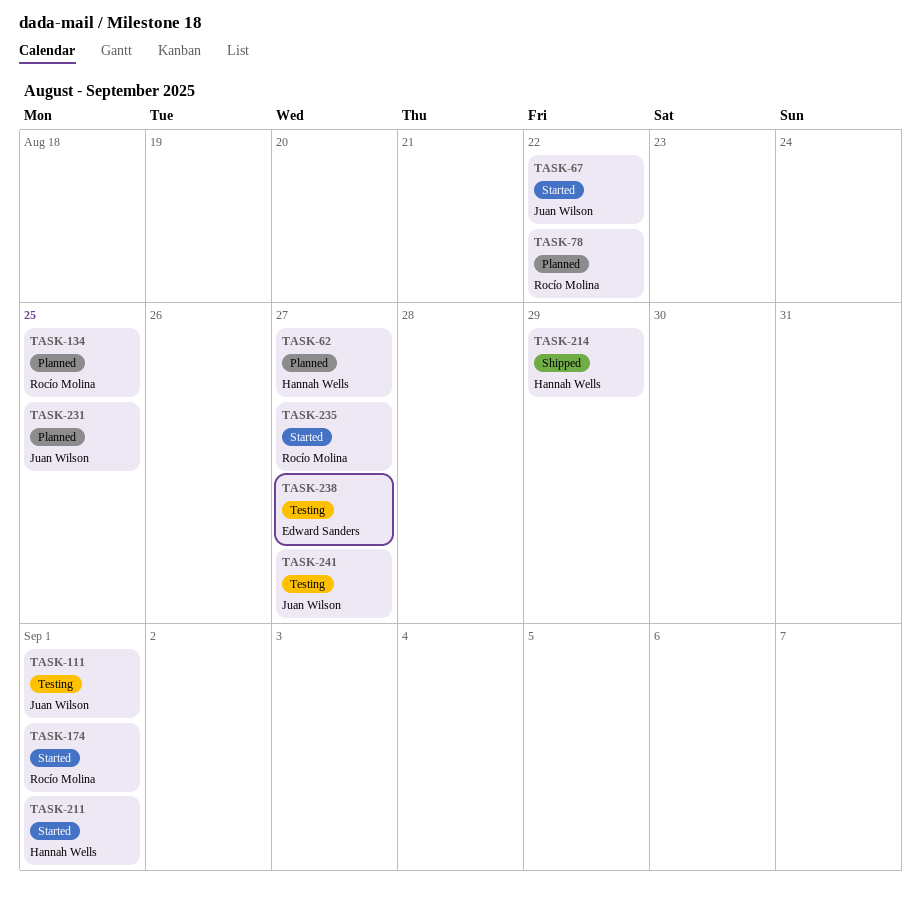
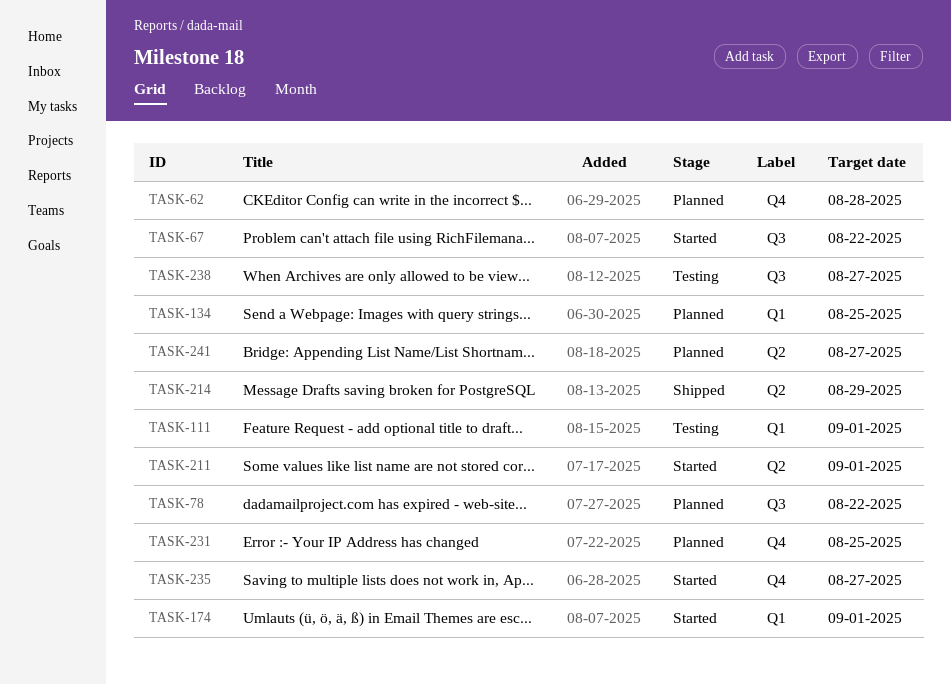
TASK-62, due: Aug 27 -> Aug 28
TASK-241, status: Testing -> Planned

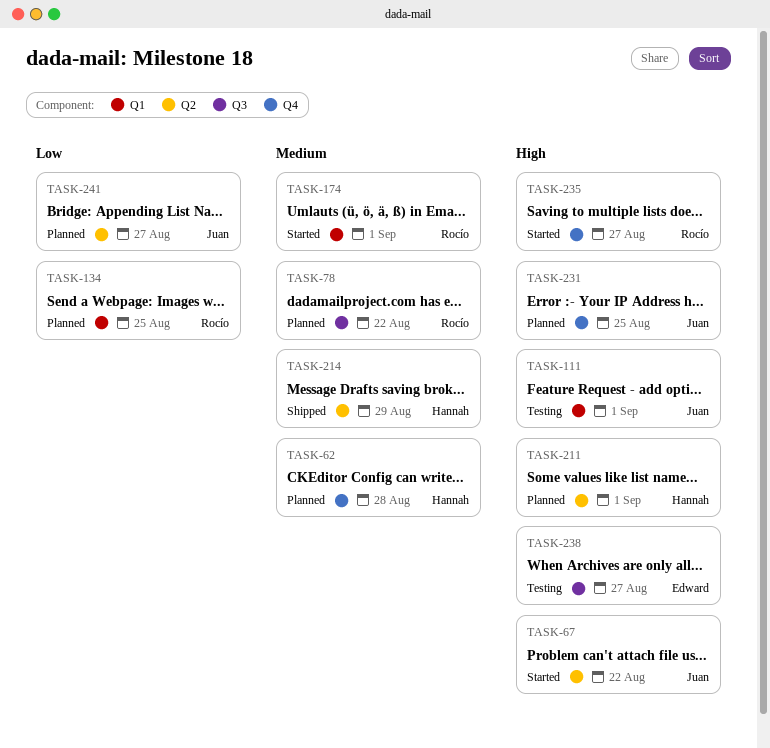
TASK-67, label: Q3 -> Q2
TASK-211, status: Started -> Planned

